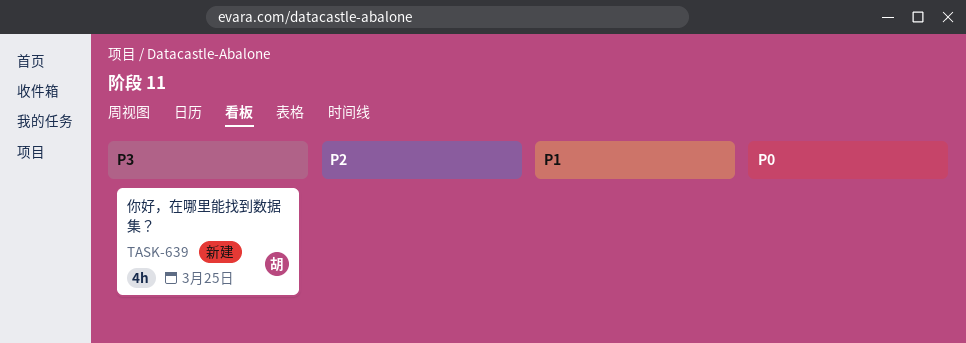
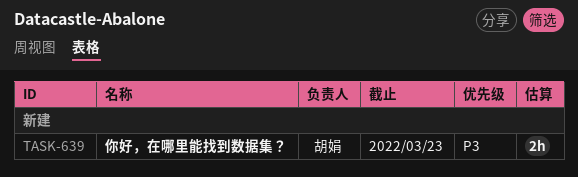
TASK-639, estimate: 4h -> 2h
TASK-639, due: Mar 25 -> Mar 23

